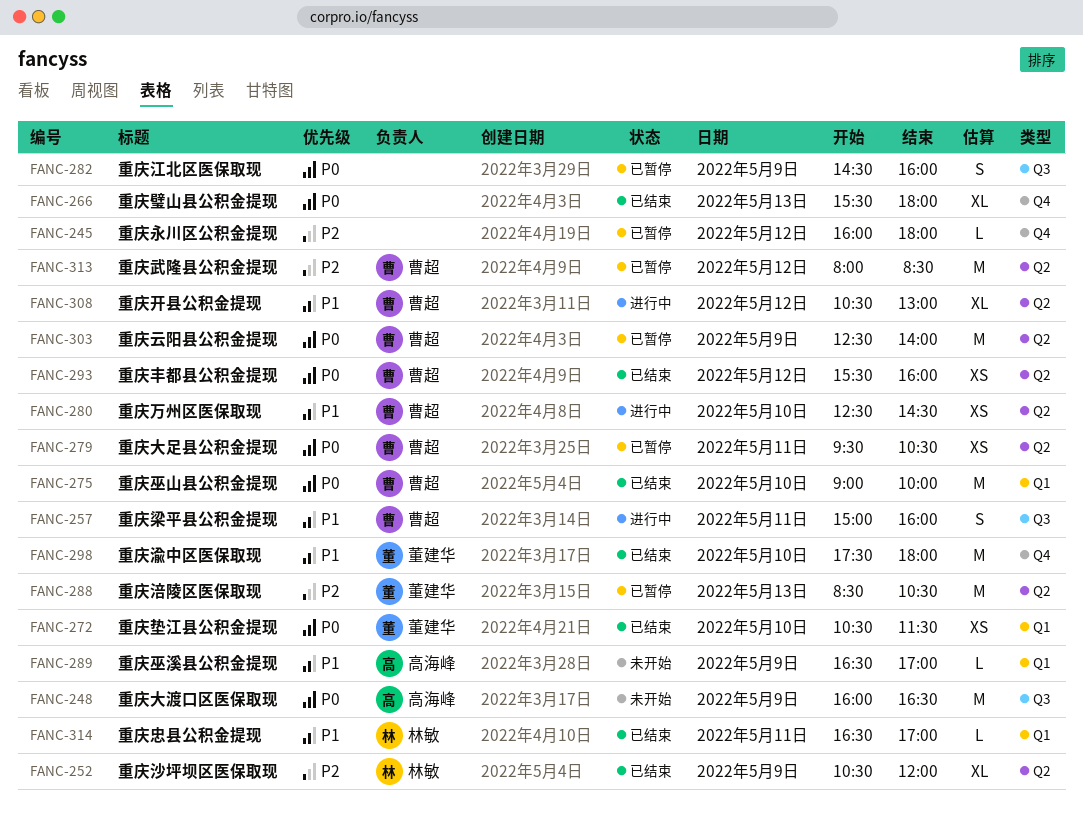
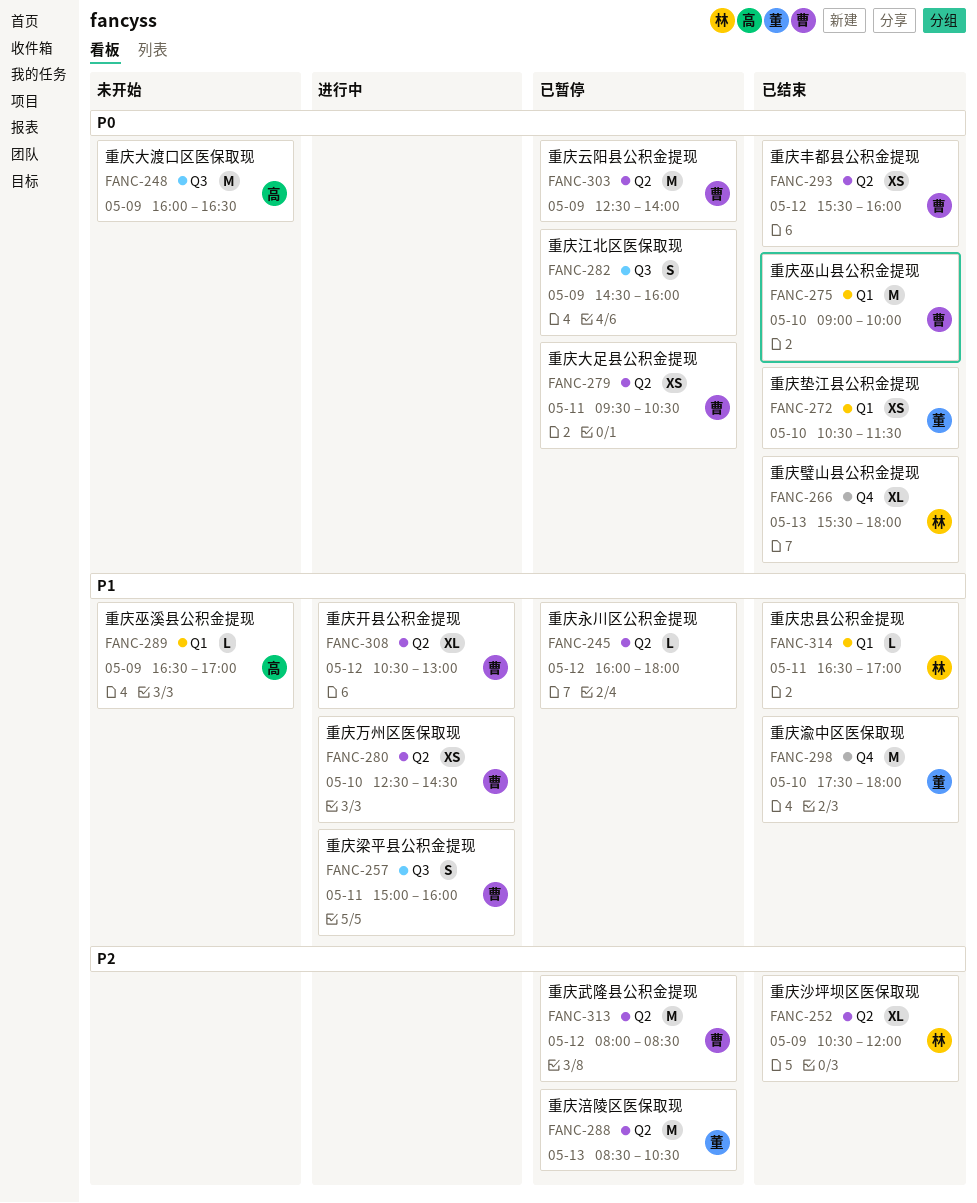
FANC-245, priority: P2 -> P1
FANC-245, label: Q4 -> Q2
FANC-266, owner: none -> 林敏

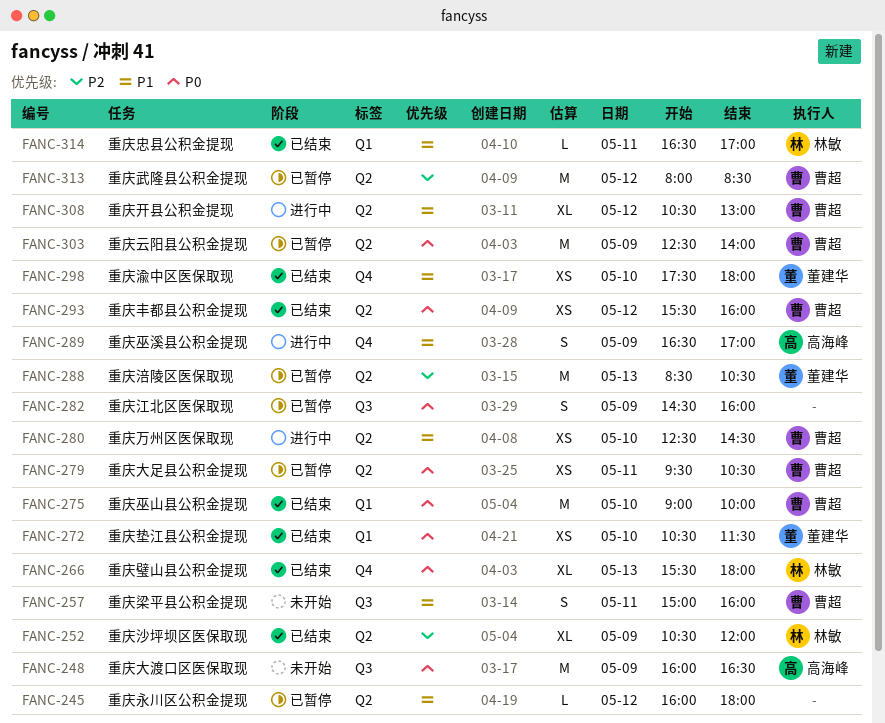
FANC-257, status: 进行中 -> 未开始
FANC-289, status: 未开始 -> 进行中
FANC-289, label: Q1 -> Q4
FANC-289, estimate: L -> S
FANC-298, estimate: M -> XS

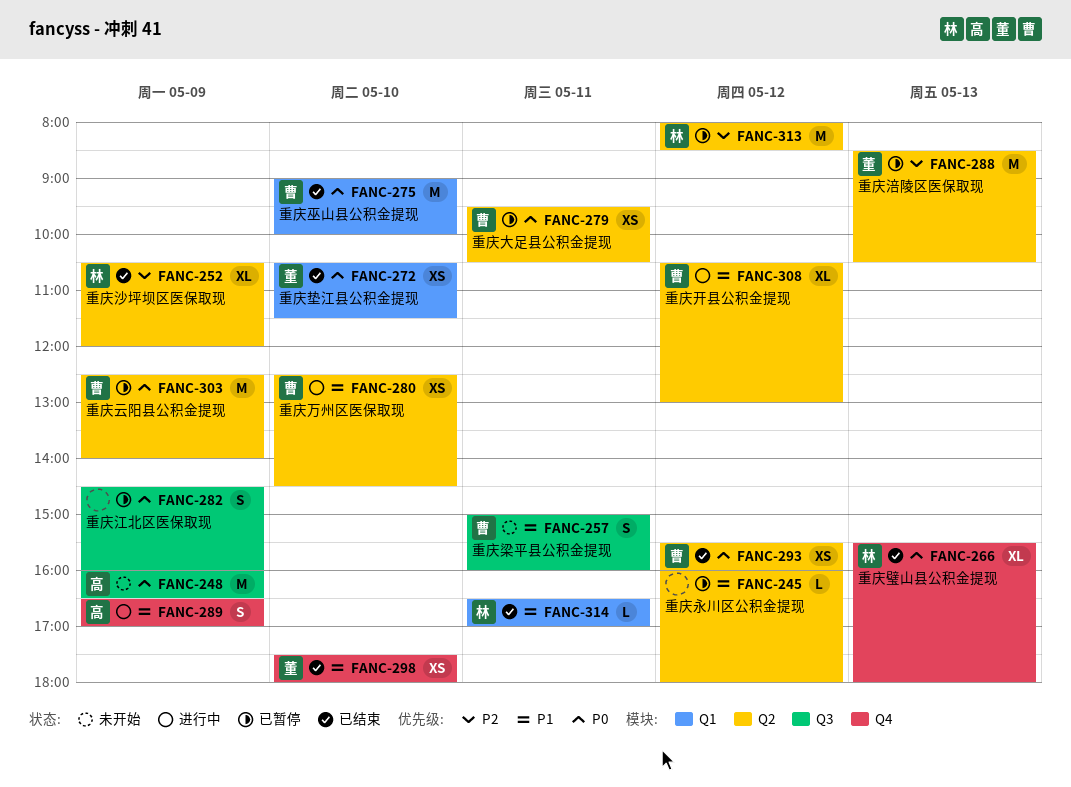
FANC-313, owner: 曹超 -> 林敏

